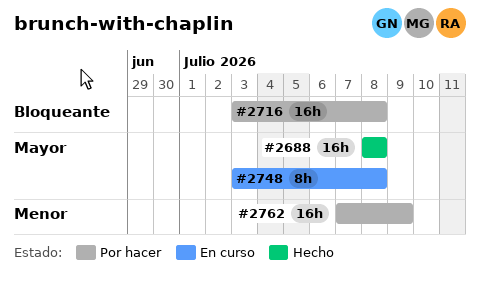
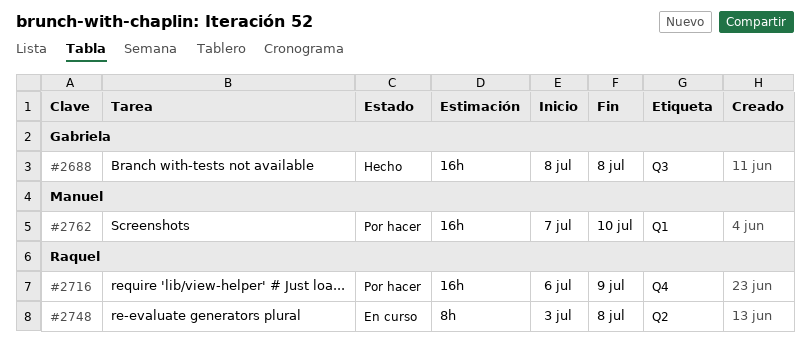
#2716, start: Jul 3 -> Jul 6
#2716, due: Jul 8 -> Jul 9
#2762, due: Jul 9 -> Jul 10

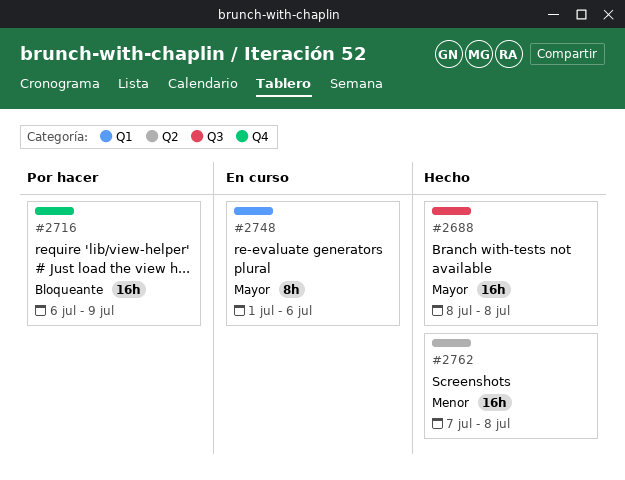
#2748, label: Q2 -> Q1
#2748, start: Jul 3 -> Jul 1
#2748, due: Jul 8 -> Jul 6
#2762, status: Por hacer -> Hecho
#2762, label: Q1 -> Q2
#2762, due: Jul 10 -> Jul 8

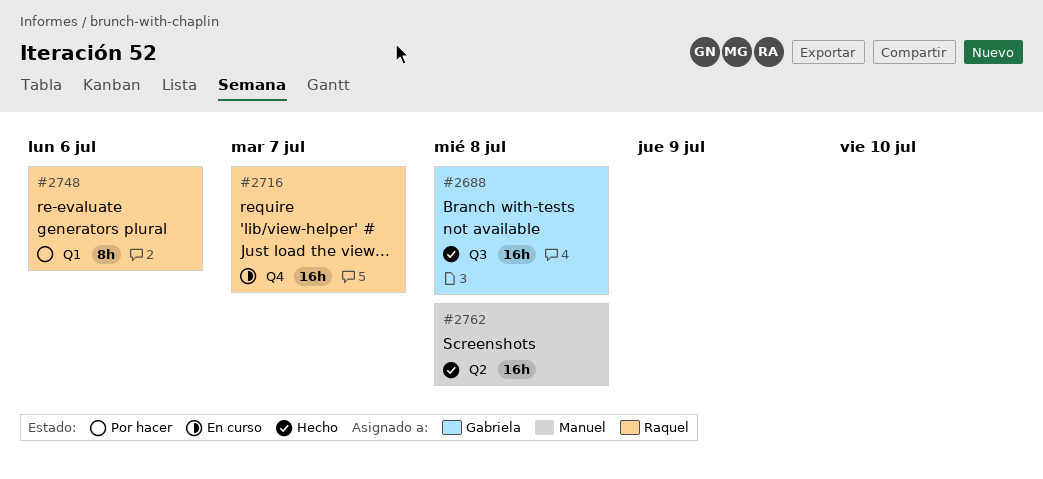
#2716, status: Por hacer -> En curso
#2716, due: Jul 9 -> Jul 7
#2748, status: En curso -> Por hacer

